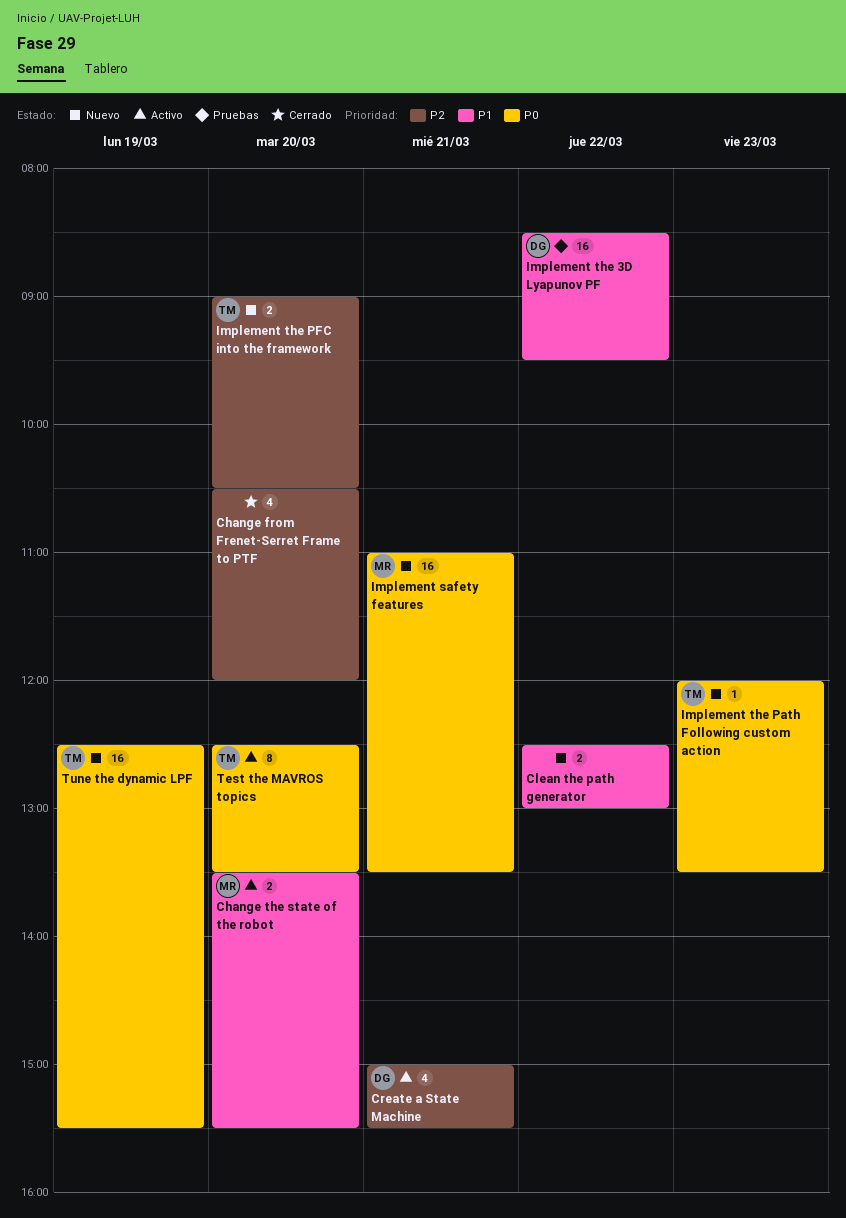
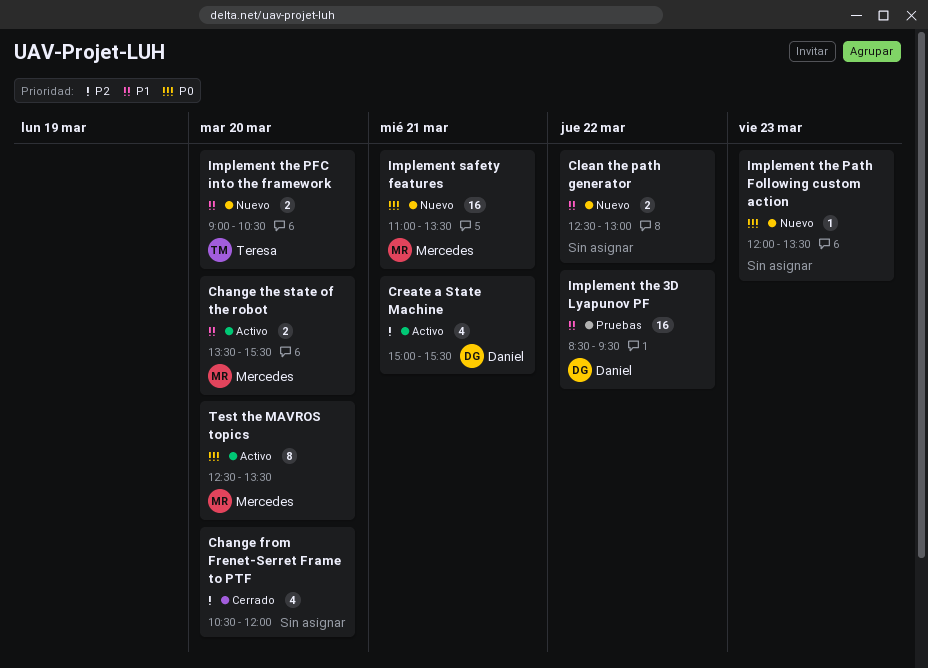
Implement the Path Following custom action, owner: Teresa -> none
Implement the PFC into the framework, priority: P2 -> P1
Test the MAVROS topics, owner: Teresa -> Mercedes
Tune the dynamic LPF: present -> none

